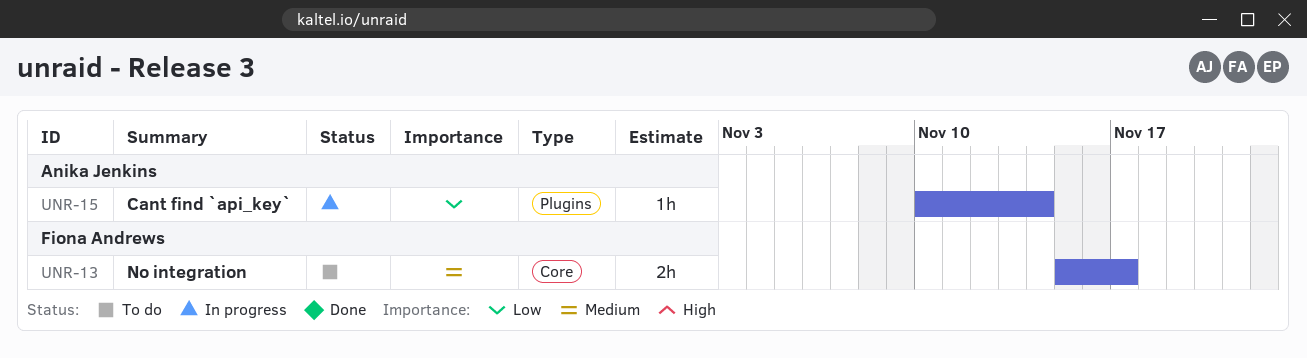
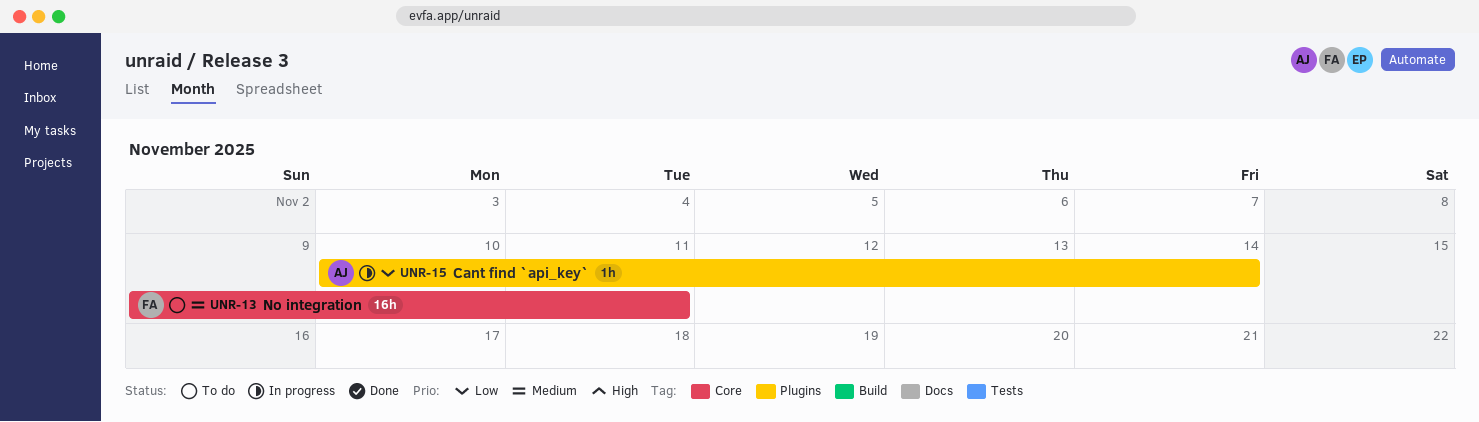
UNR-13, estimate: 2h -> 16h
UNR-13, start: Nov 15 -> Nov 9
UNR-13, due: Nov 17 -> Nov 11

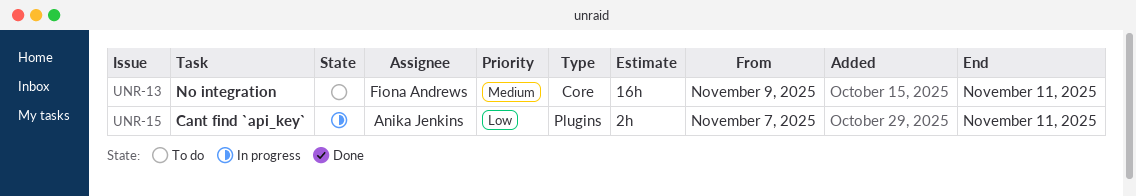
UNR-15, estimate: 1h -> 2h
UNR-15, start: Nov 10 -> Nov 7
UNR-15, due: Nov 14 -> Nov 11

